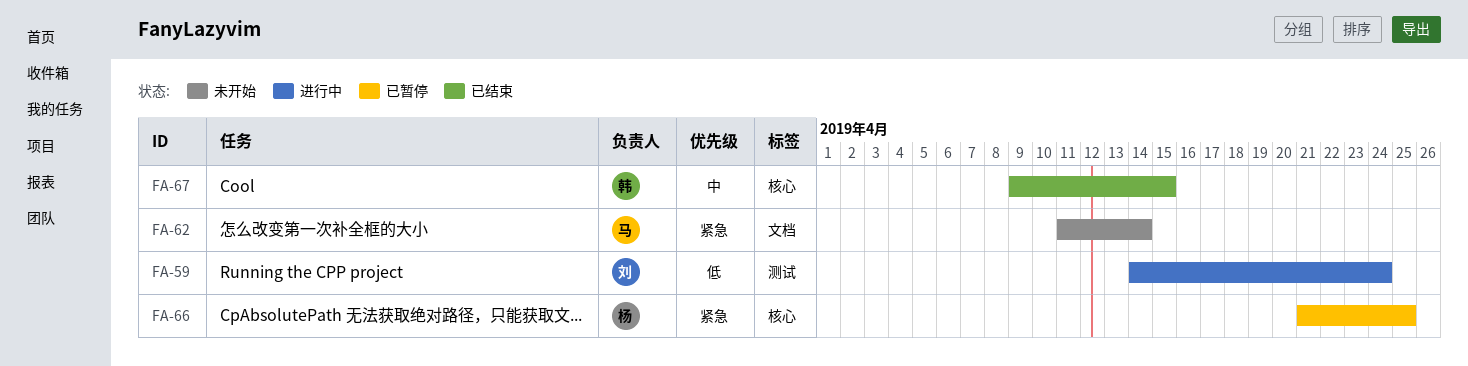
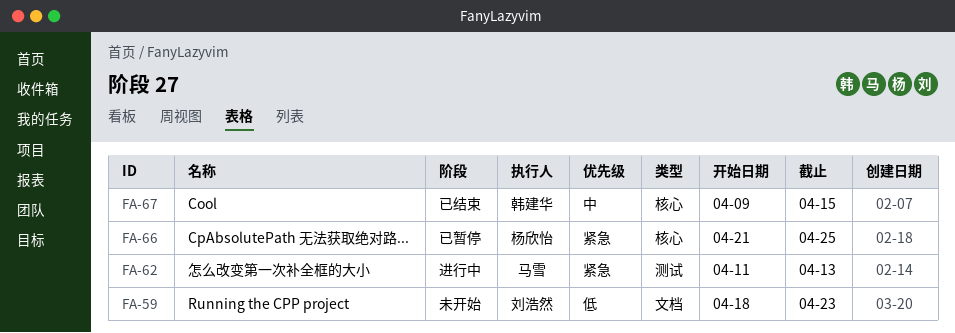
FA-59, status: 进行中 -> 未开始
FA-59, label: 测试 -> 文档
FA-59, start: Apr 14 -> Apr 18
FA-59, due: Apr 24 -> Apr 23
FA-62, status: 未开始 -> 进行中
FA-62, label: 文档 -> 测试
FA-62, due: Apr 14 -> Apr 13

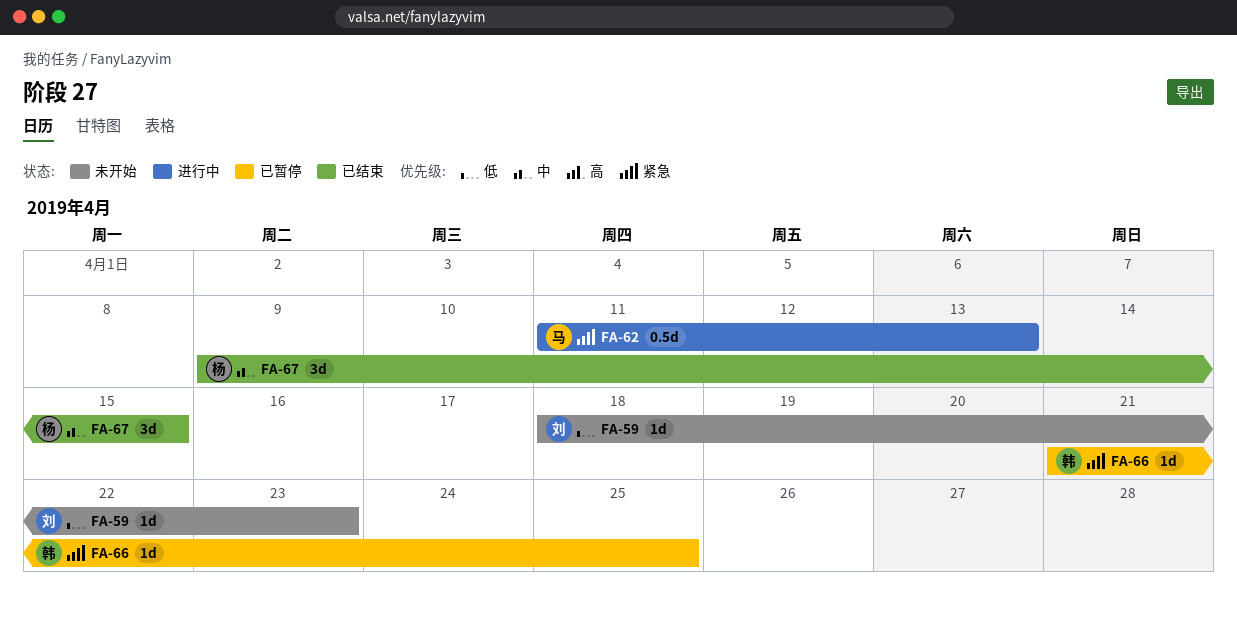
FA-66, owner: 杨欣怡 -> 韩建华
FA-67, owner: 韩建华 -> 杨欣怡

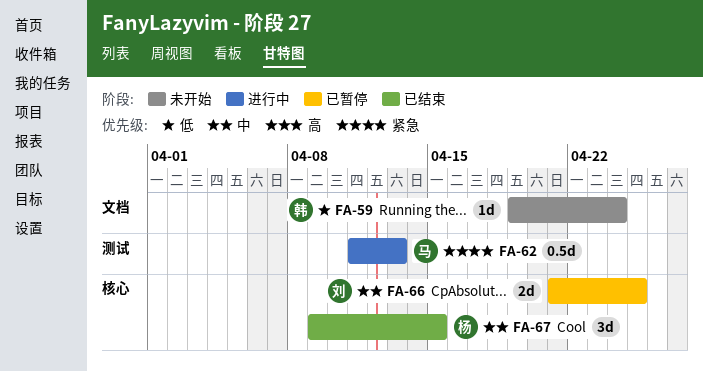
FA-59, owner: 刘 -> 韩
FA-59, start: Apr 18 -> Apr 19
FA-59, due: Apr 23 -> Apr 24
FA-66, owner: 韩 -> 刘
FA-66, priority: 紧急 -> 中
FA-66, estimate: 1d -> 2d

